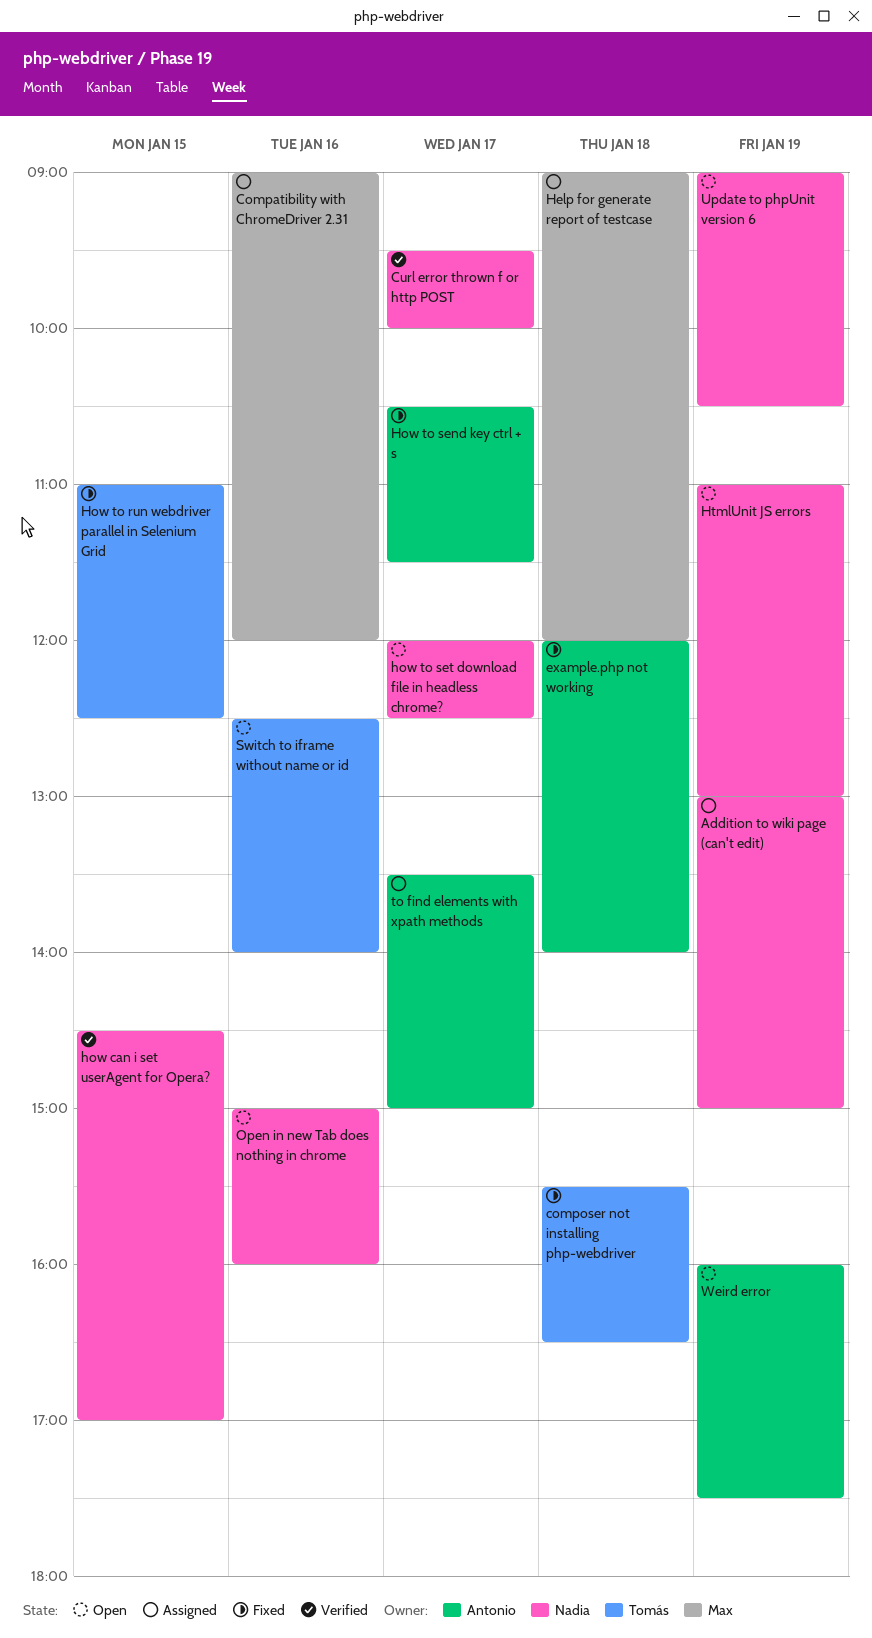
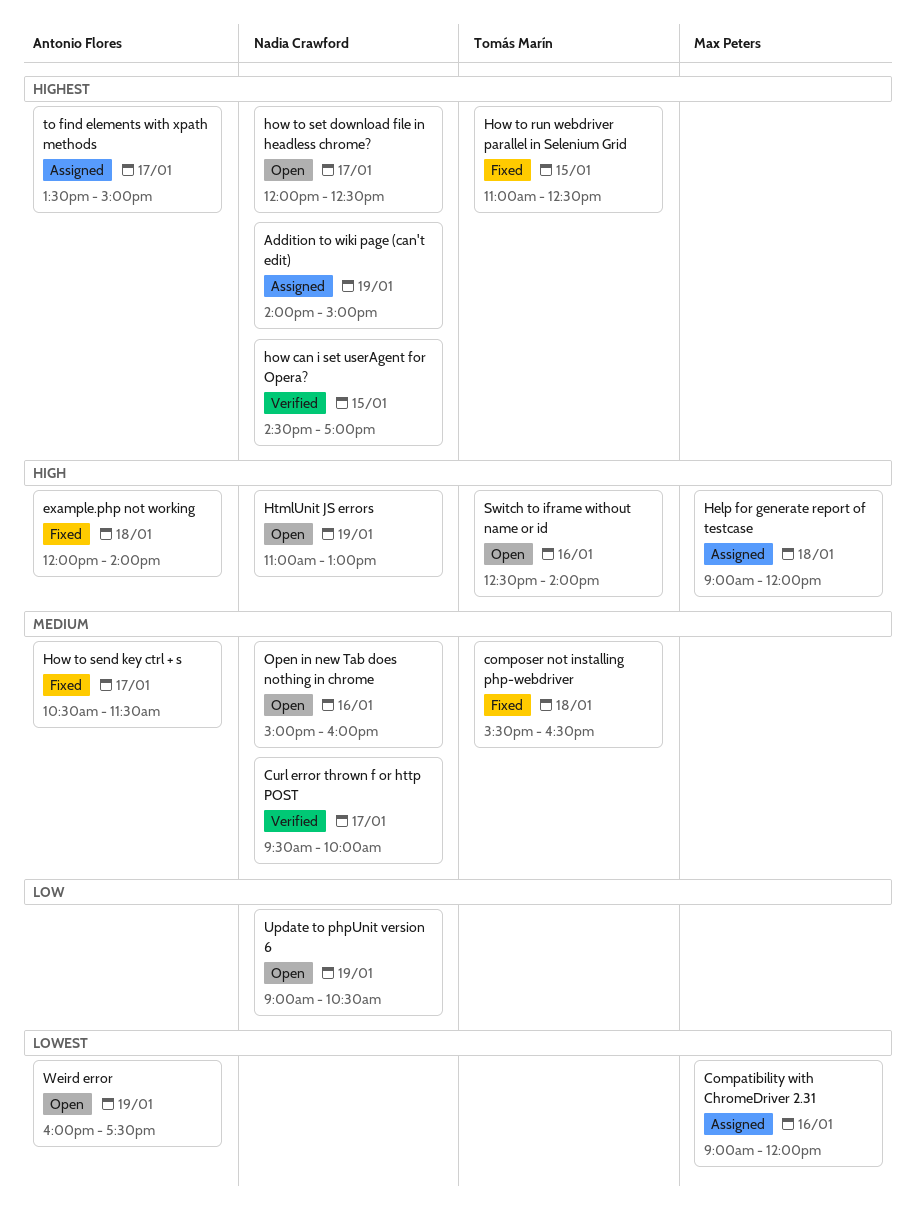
Addition to wiki page (can't edit), begins: 13:00 -> 14:00

